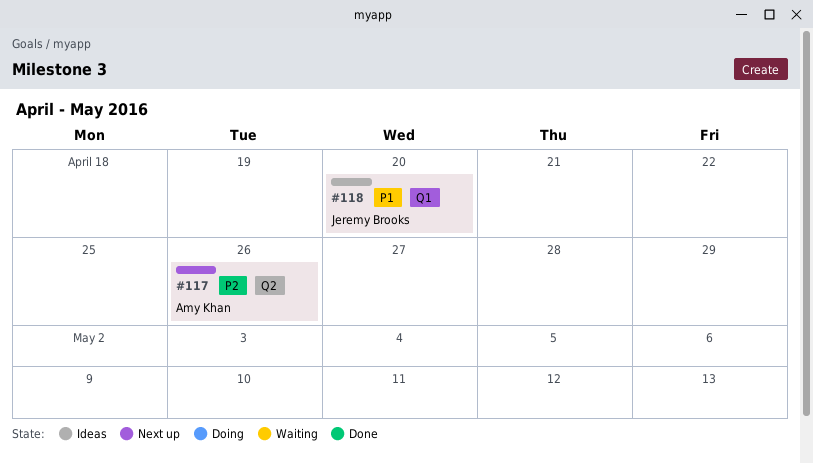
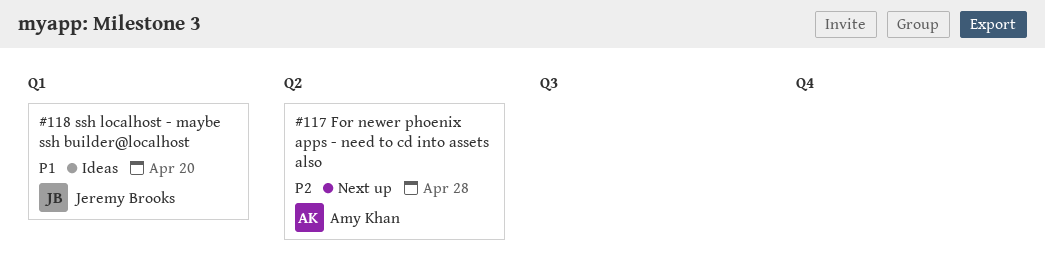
#117, due: Apr 26 -> Apr 28

